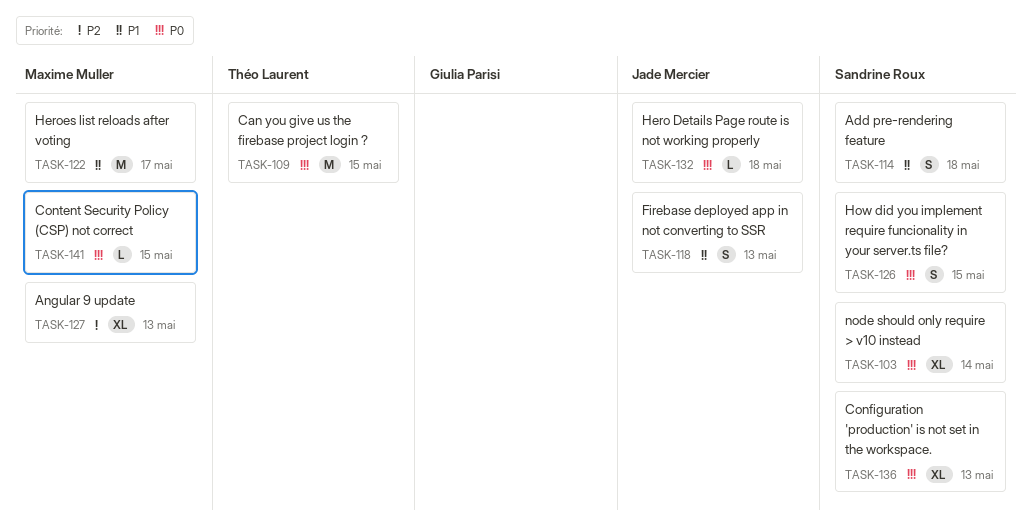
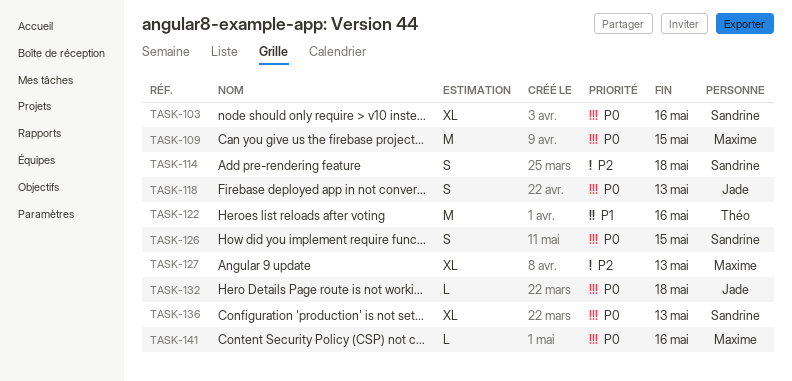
TASK-103, due: May 14 -> May 16
TASK-109, owner: Théo Laurent -> Maxime Muller
TASK-114, priority: P1 -> P2
TASK-118, priority: P1 -> P0
TASK-122, owner: Maxime Muller -> Théo Laurent
TASK-122, due: May 17 -> May 16
TASK-141, due: May 15 -> May 16

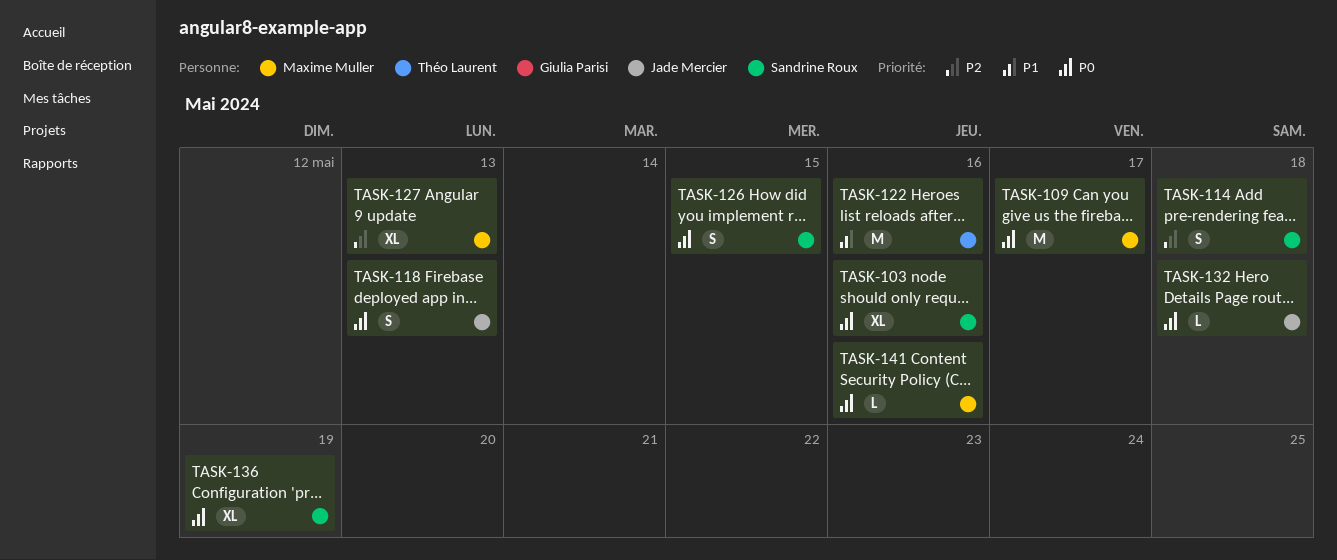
TASK-109, due: May 15 -> May 17
TASK-136, due: May 13 -> May 19

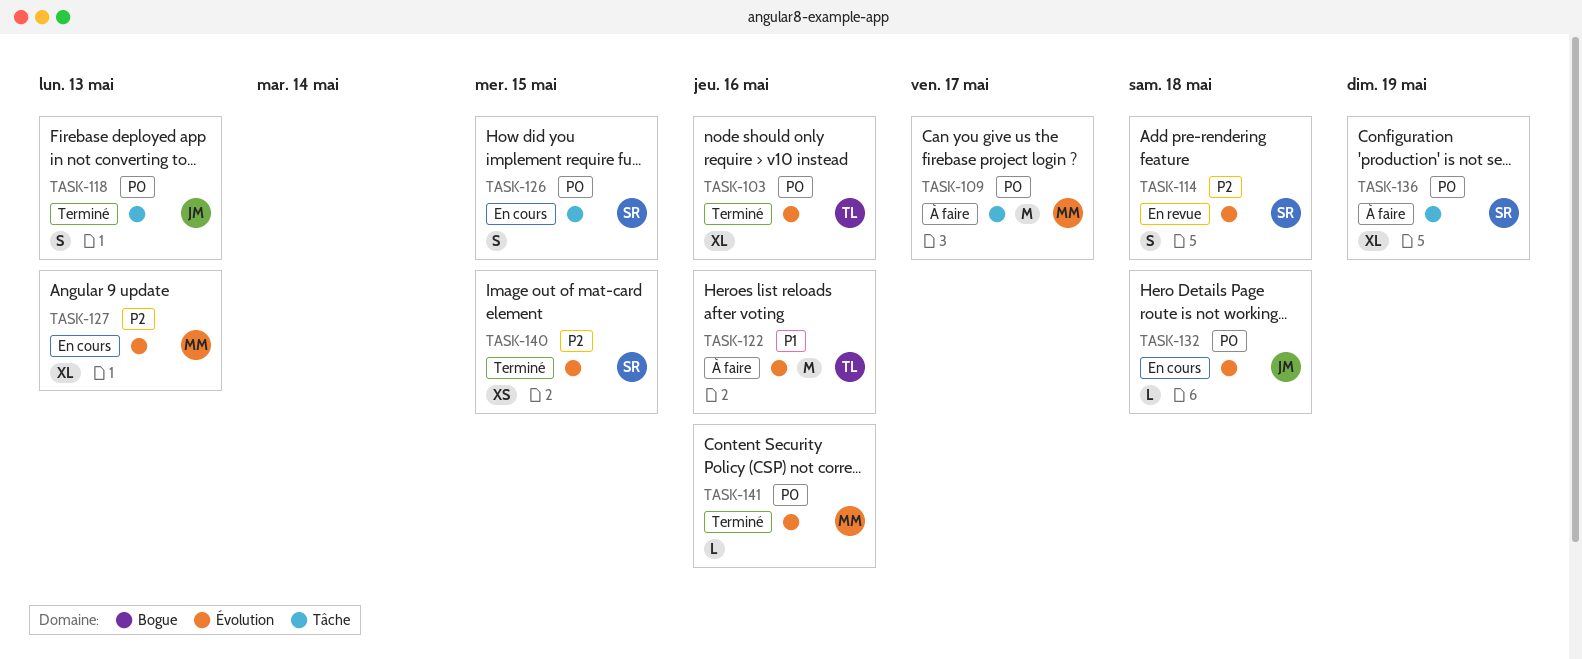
TASK-103, owner: Sandrine Roux -> Théo Laurent
TASK-140: none -> present

